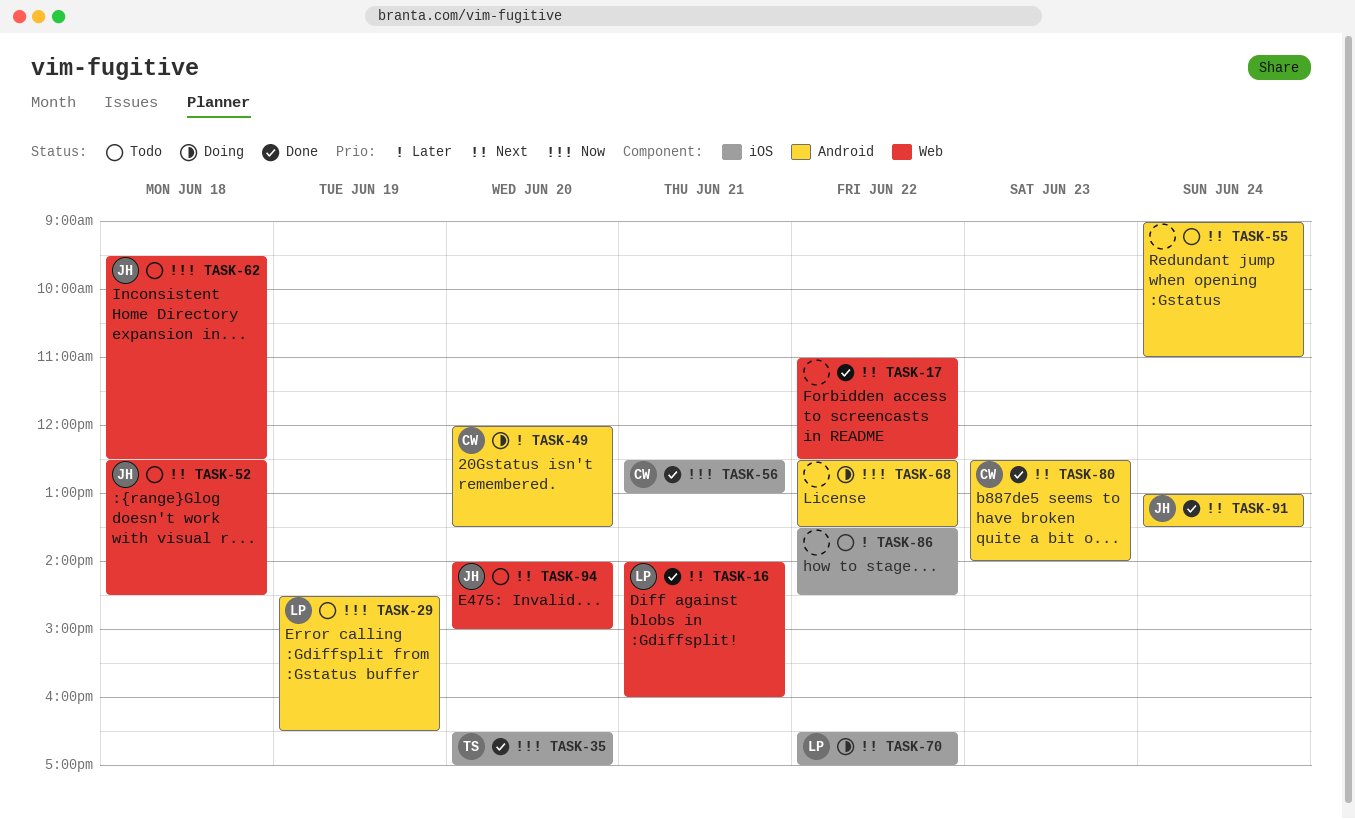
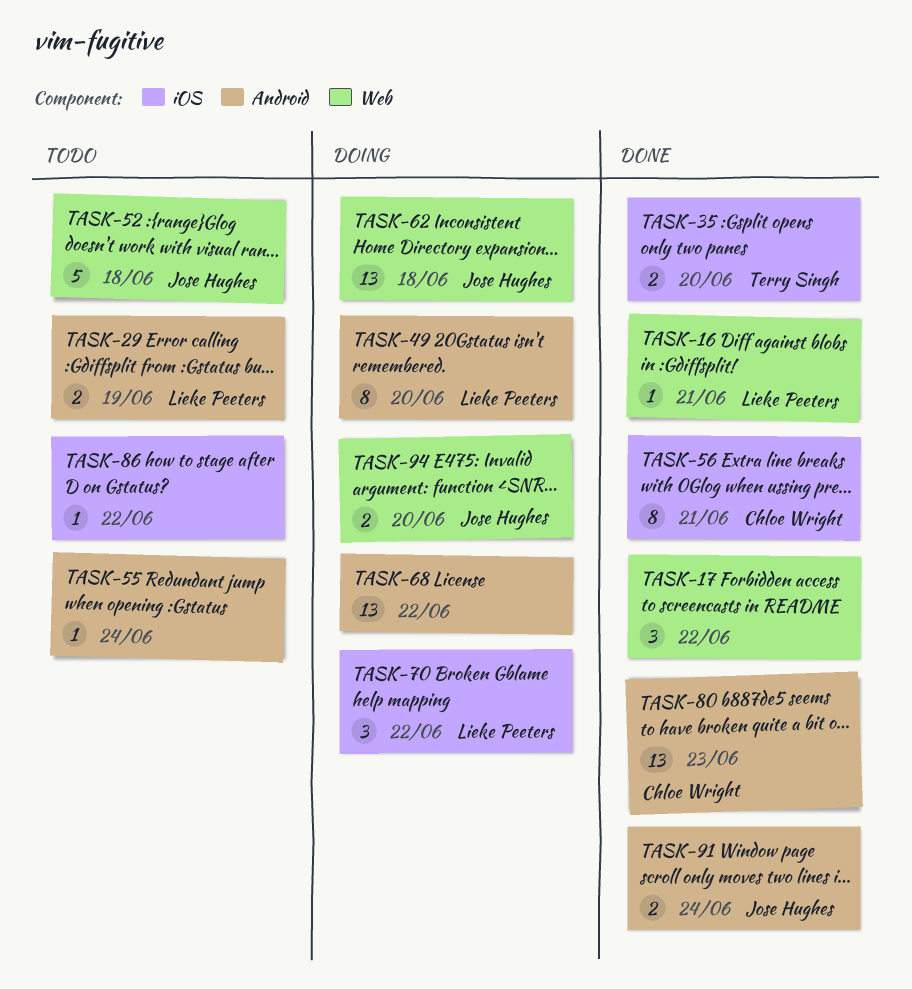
TASK-49, owner: Chloe Wright -> Lieke Peeters
TASK-62, status: Todo -> Doing
TASK-94, status: Todo -> Doing

